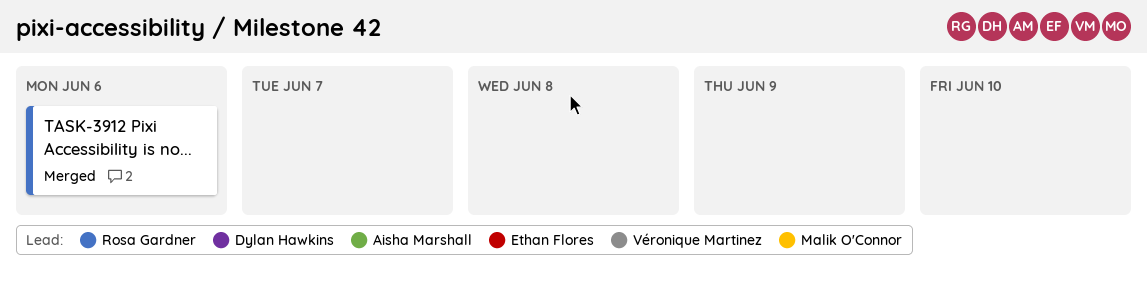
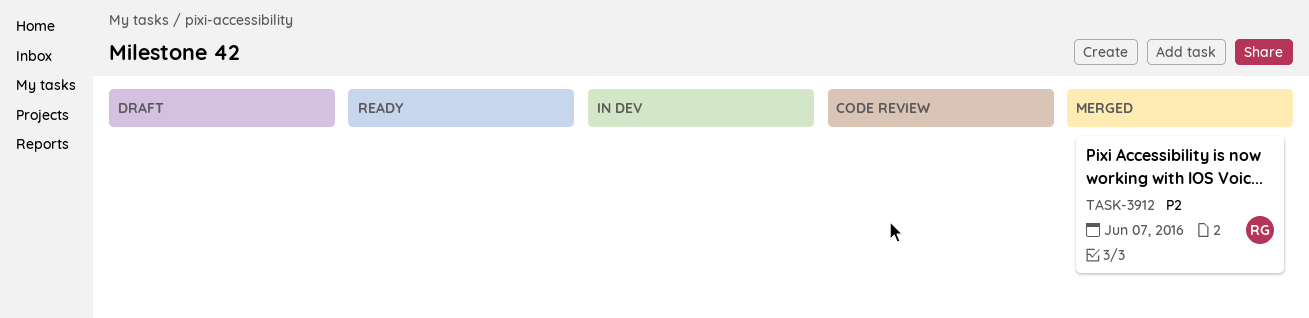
TASK-3912, due: Jun 6 -> Jun 7

